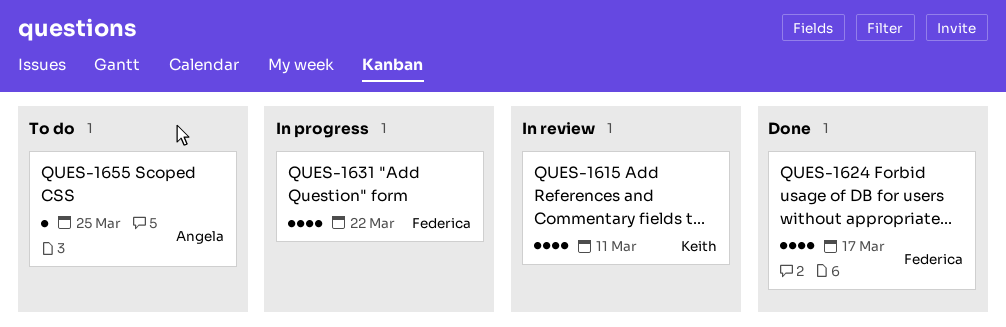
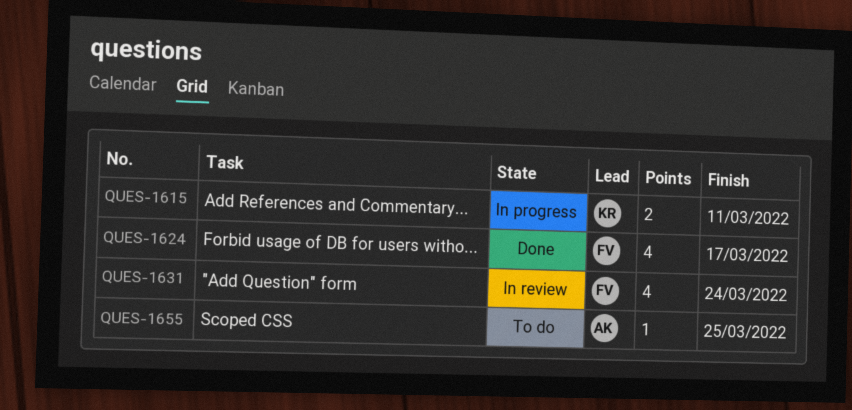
QUES-1615, status: In review -> In progress
QUES-1615, estimate: 4 -> 2
QUES-1631, status: In progress -> In review
QUES-1631, due: Mar 22 -> Mar 24

